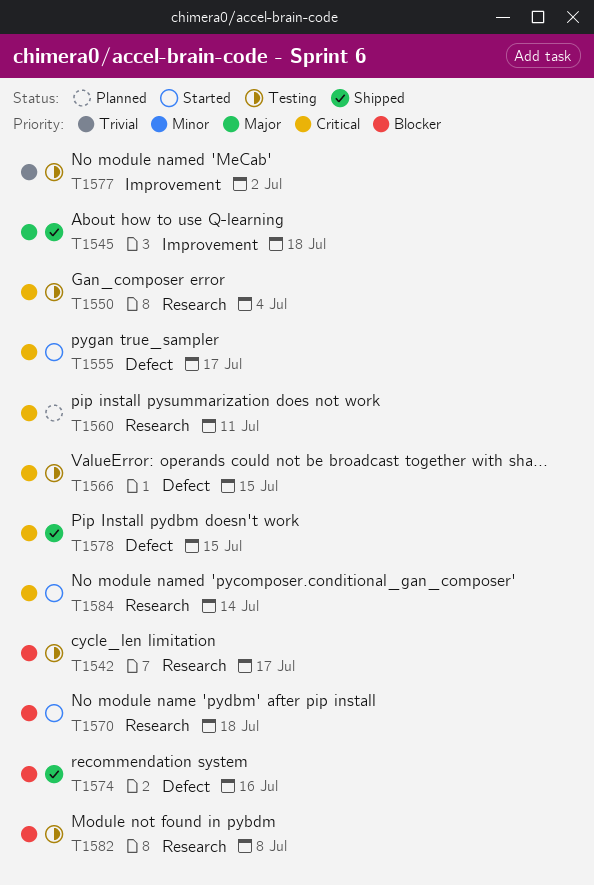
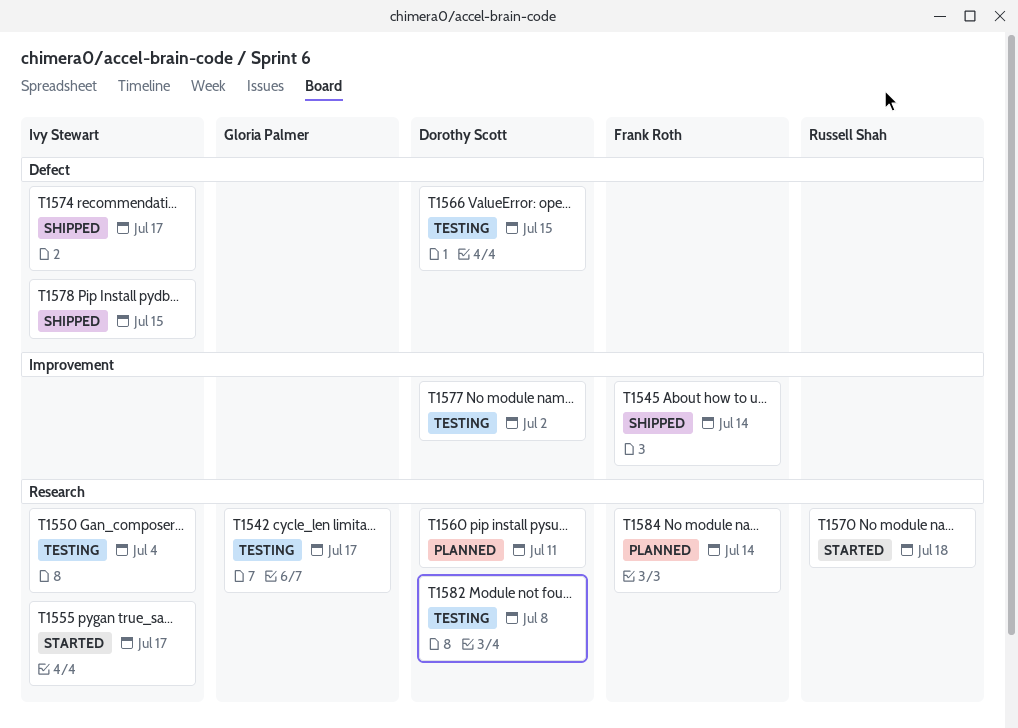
T1545, due: Jul 18 -> Jul 14
T1555, label: Defect -> Research
T1574, due: Jul 16 -> Jul 17
T1584, status: Started -> Planned

